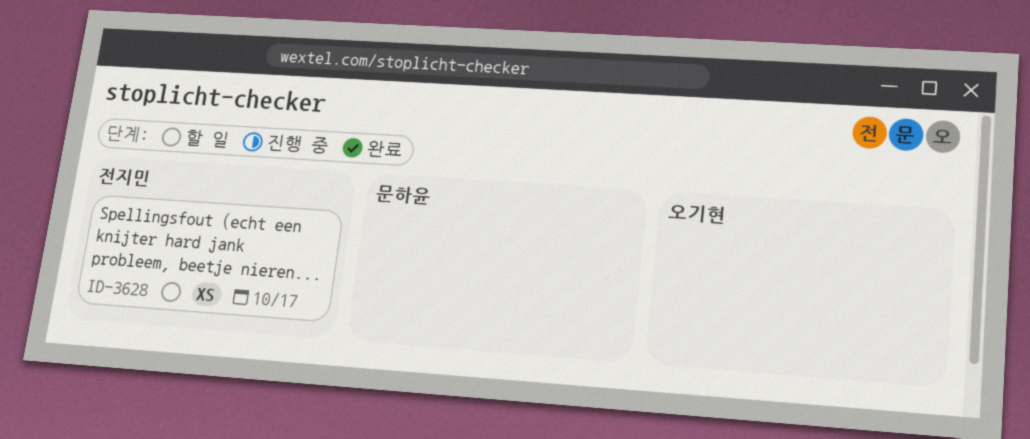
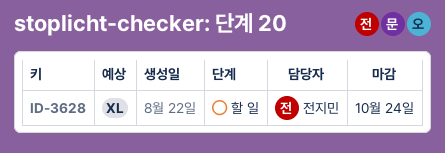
ID-3628, estimate: XS -> XL
ID-3628, due: Oct 17 -> Oct 24

